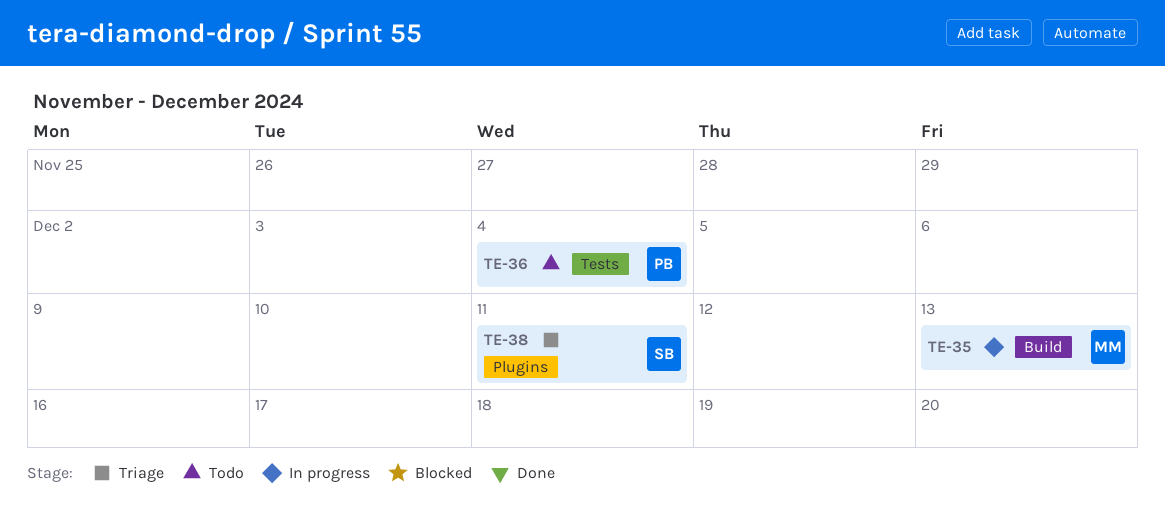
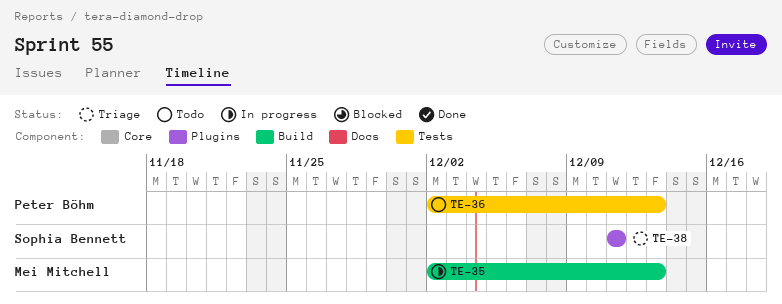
TE-36, due: Dec 4 -> Dec 13

